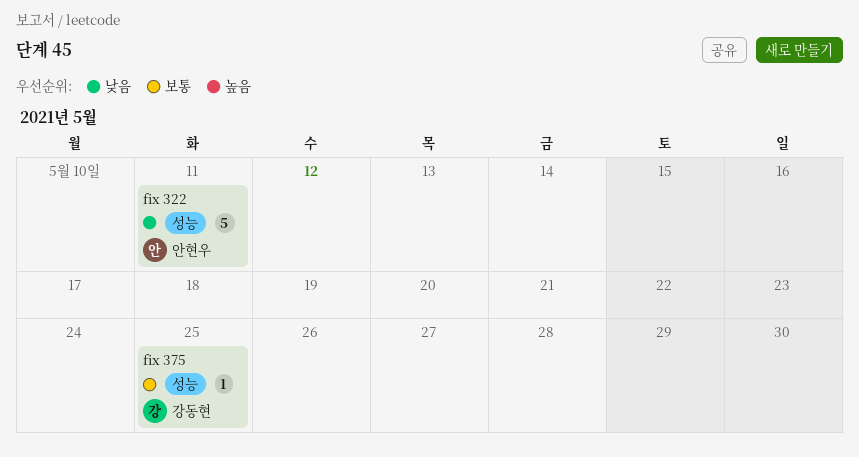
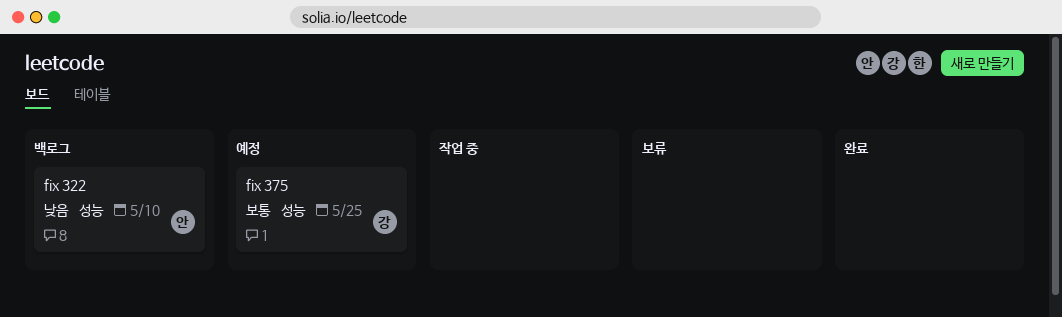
fix 322, due: May 11 -> May 10

